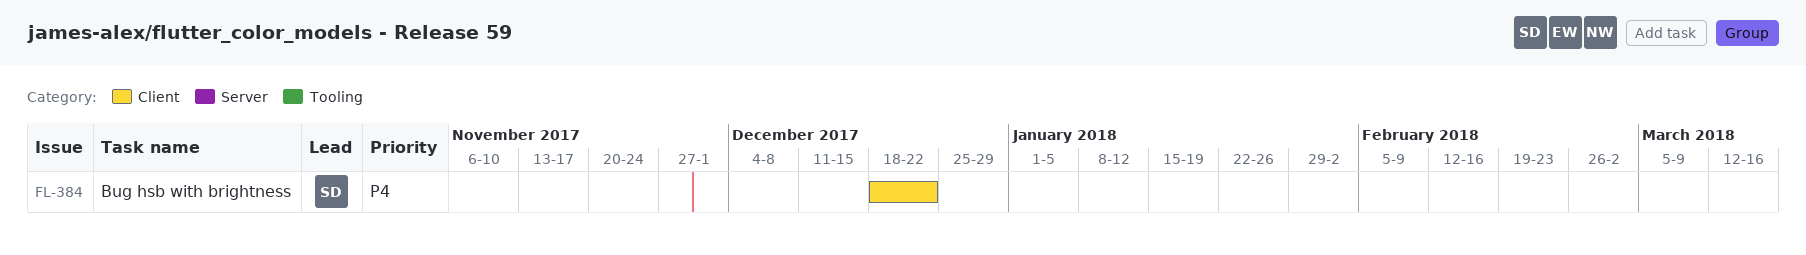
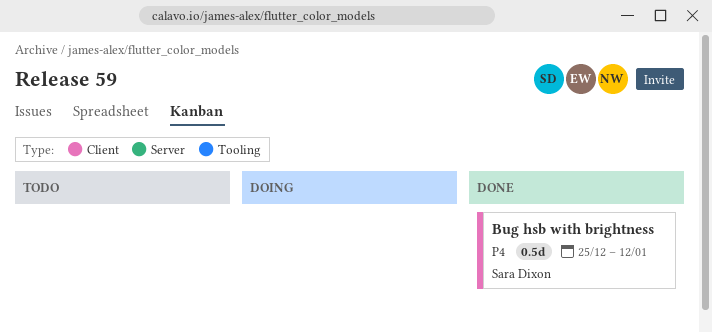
Bug hsb with brightness, start: Dec 18 -> Dec 25
Bug hsb with brightness, due: Dec 22 -> Jan 12

